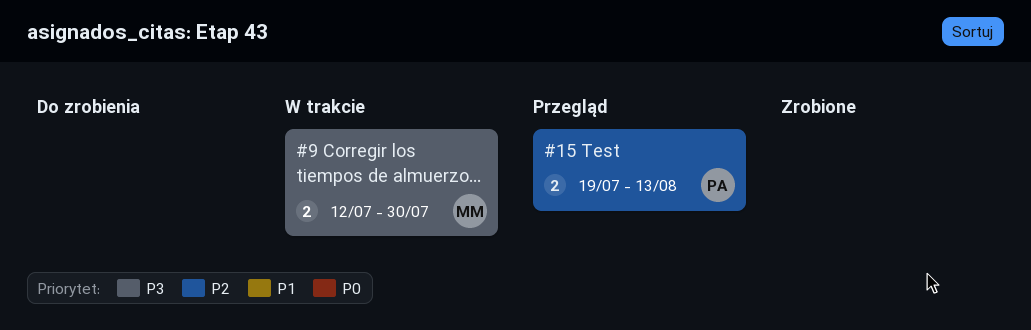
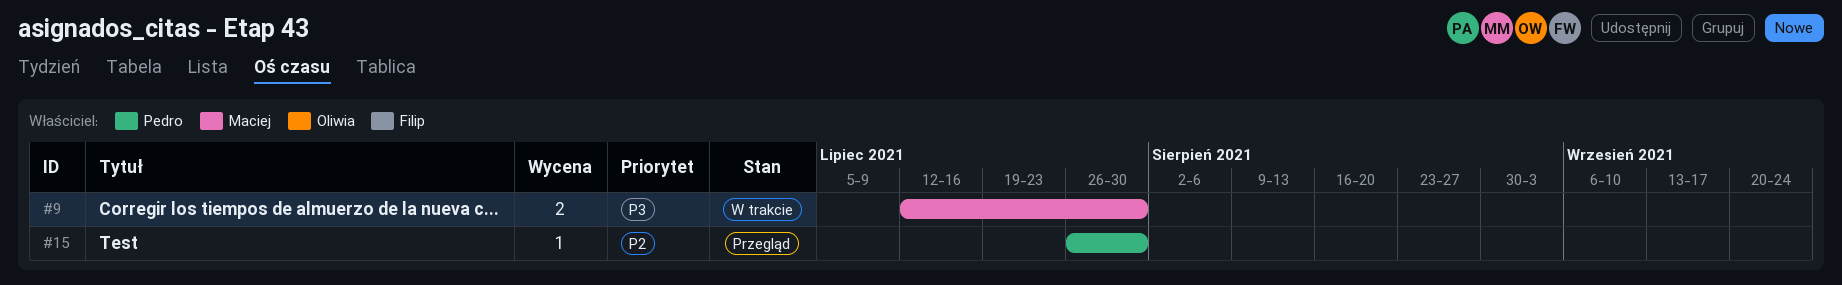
#15, estimate: 2 -> 1
#15, start: Jul 19 -> Jul 26
#15, due: Aug 13 -> Jul 30

